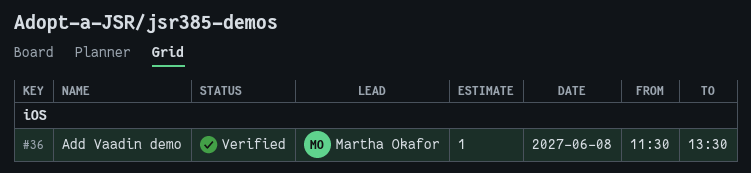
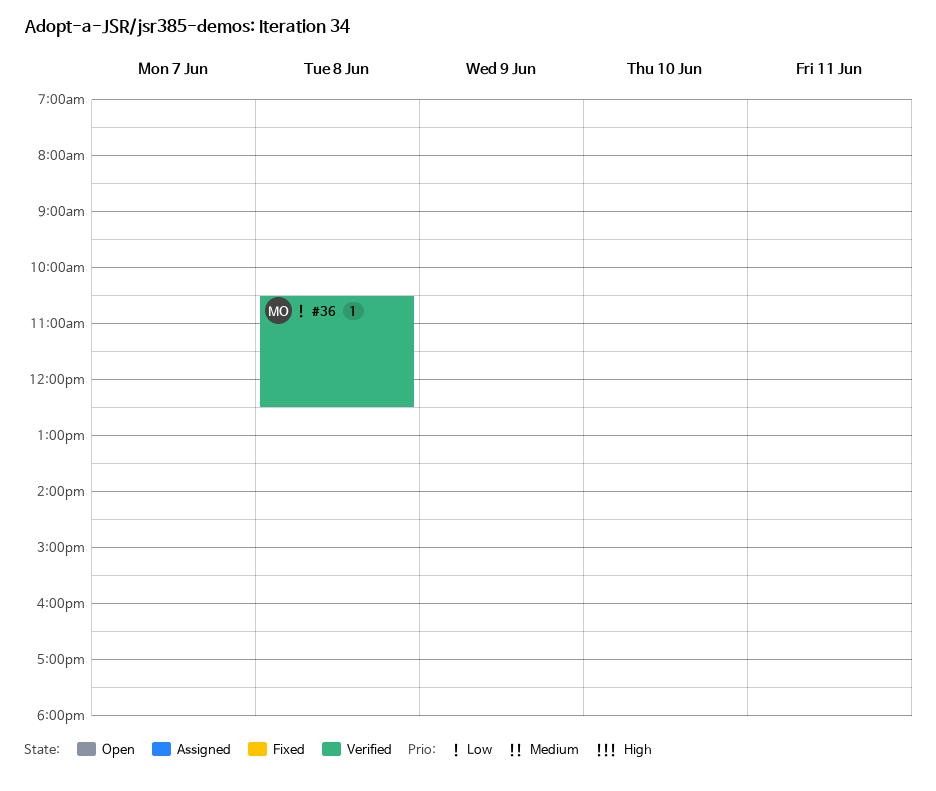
#36, begins: 11:30 -> 10:30
#36, ends: 13:30 -> 12:30

